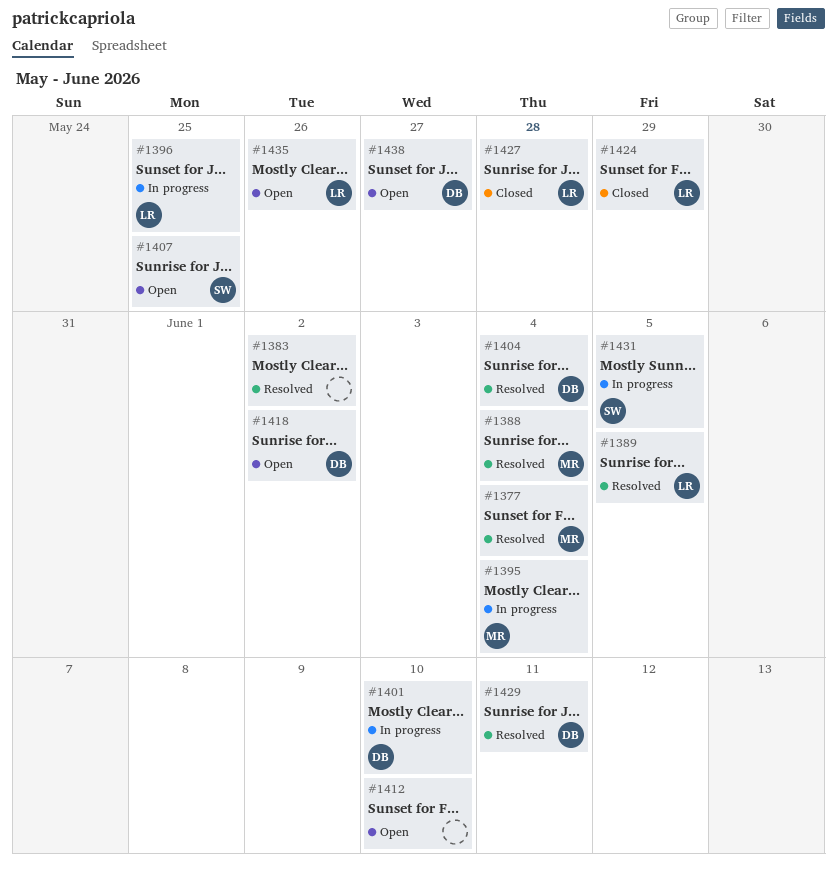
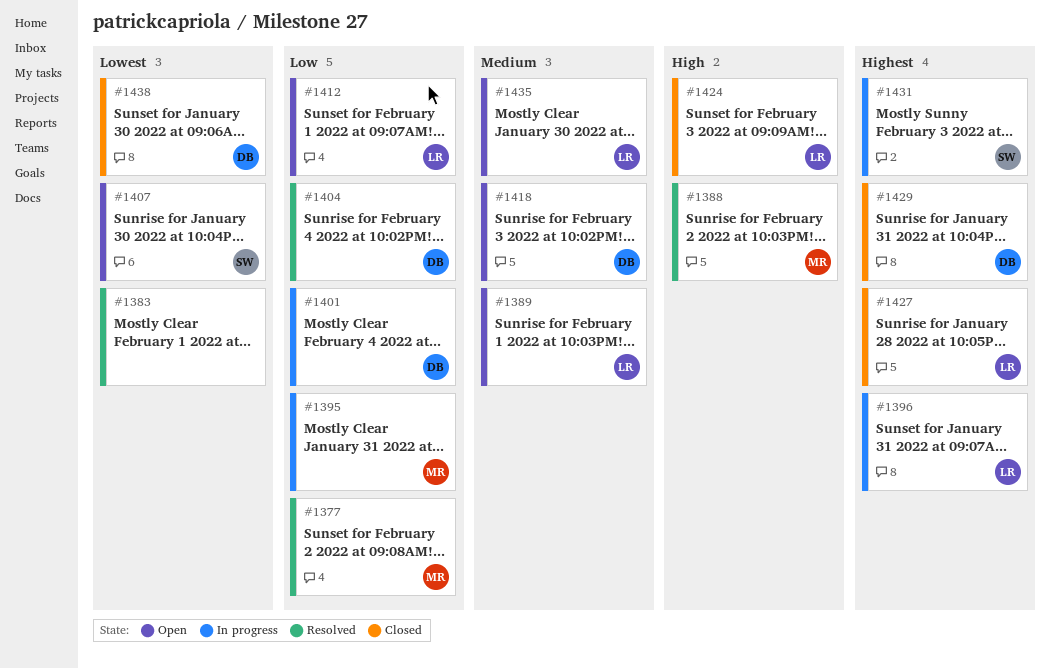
#1389, status: Resolved -> Open
#1412, owner: none -> LR
#1429, status: Resolved -> Closed
#1438, status: Open -> Closed

